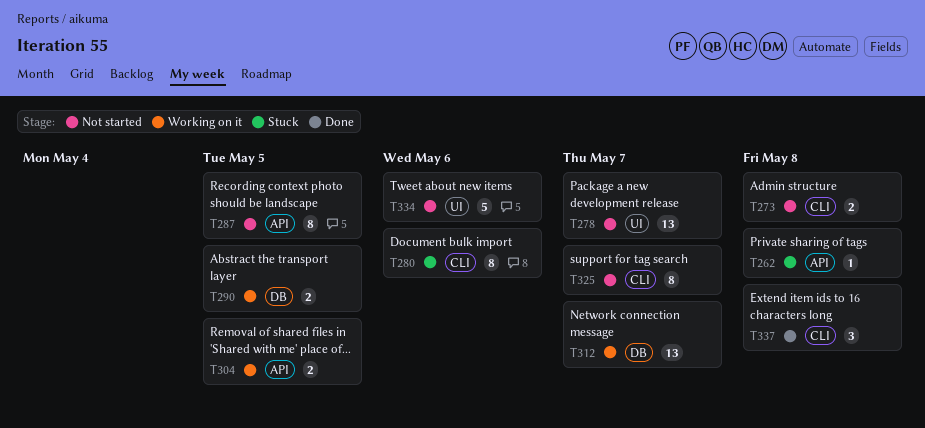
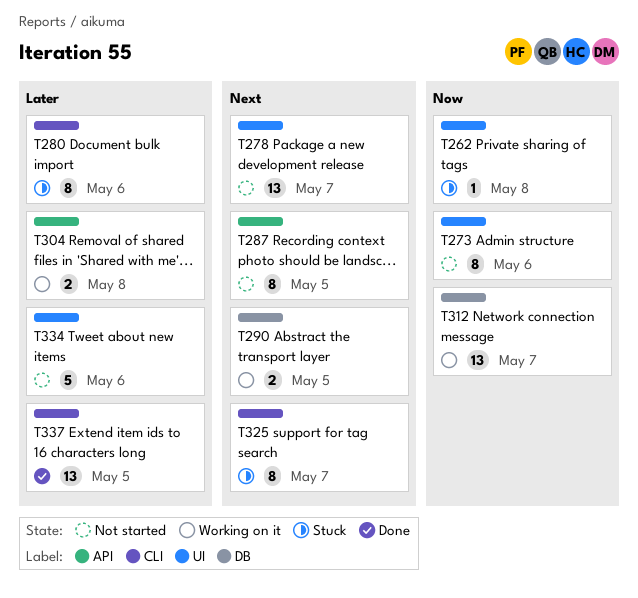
T262, label: API -> UI
T273, label: CLI -> UI
T273, estimate: 2 -> 8
T273, due: May 8 -> May 6
T304, due: May 5 -> May 8
T325, status: Not started -> Stuck
T337, estimate: 3 -> 13
T337, due: May 8 -> May 5

